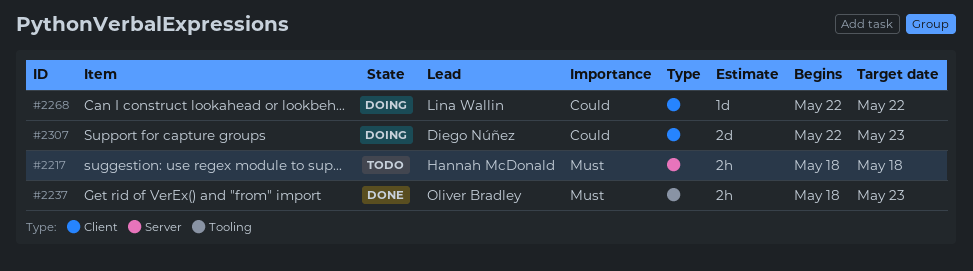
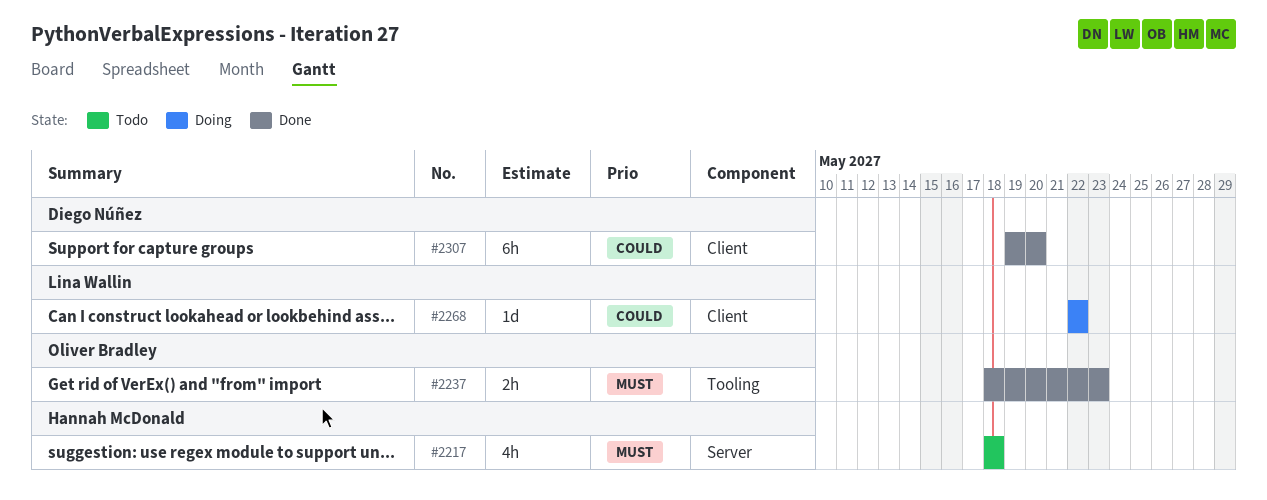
#2217, estimate: 2h -> 4h
#2307, status: Doing -> Done
#2307, estimate: 2d -> 6h
#2307, start: May 22 -> May 19
#2307, due: May 23 -> May 20

